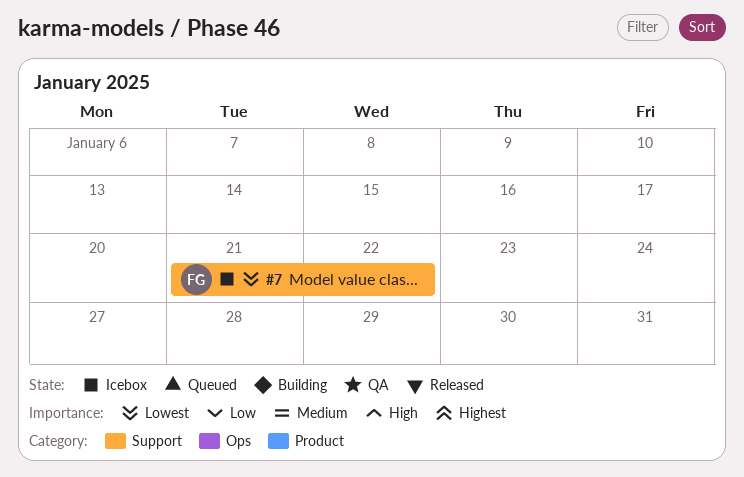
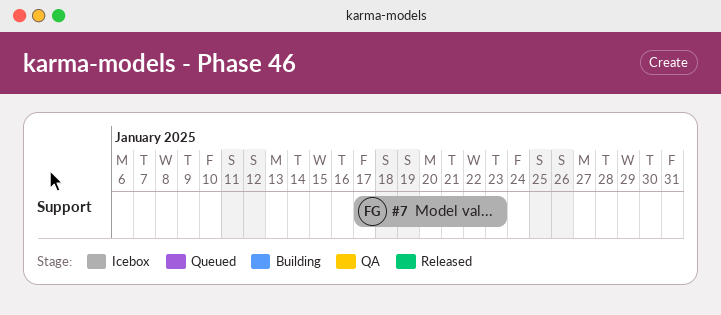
#7, start: Jan 21 -> Jan 17
#7, due: Jan 22 -> Jan 23

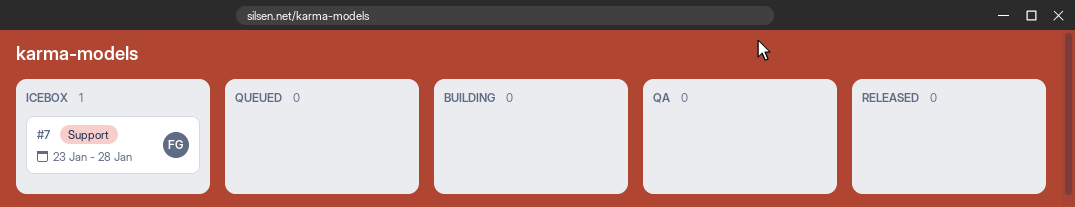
#7, start: Jan 17 -> Jan 23
#7, due: Jan 23 -> Jan 28

